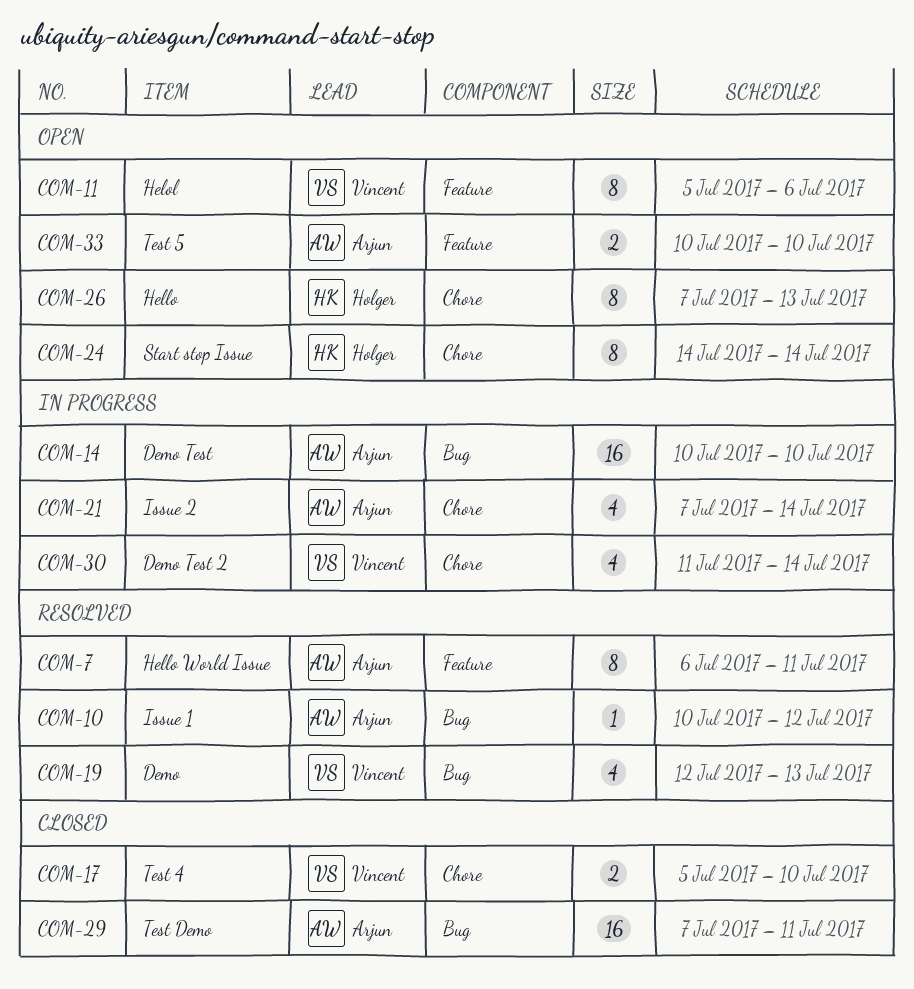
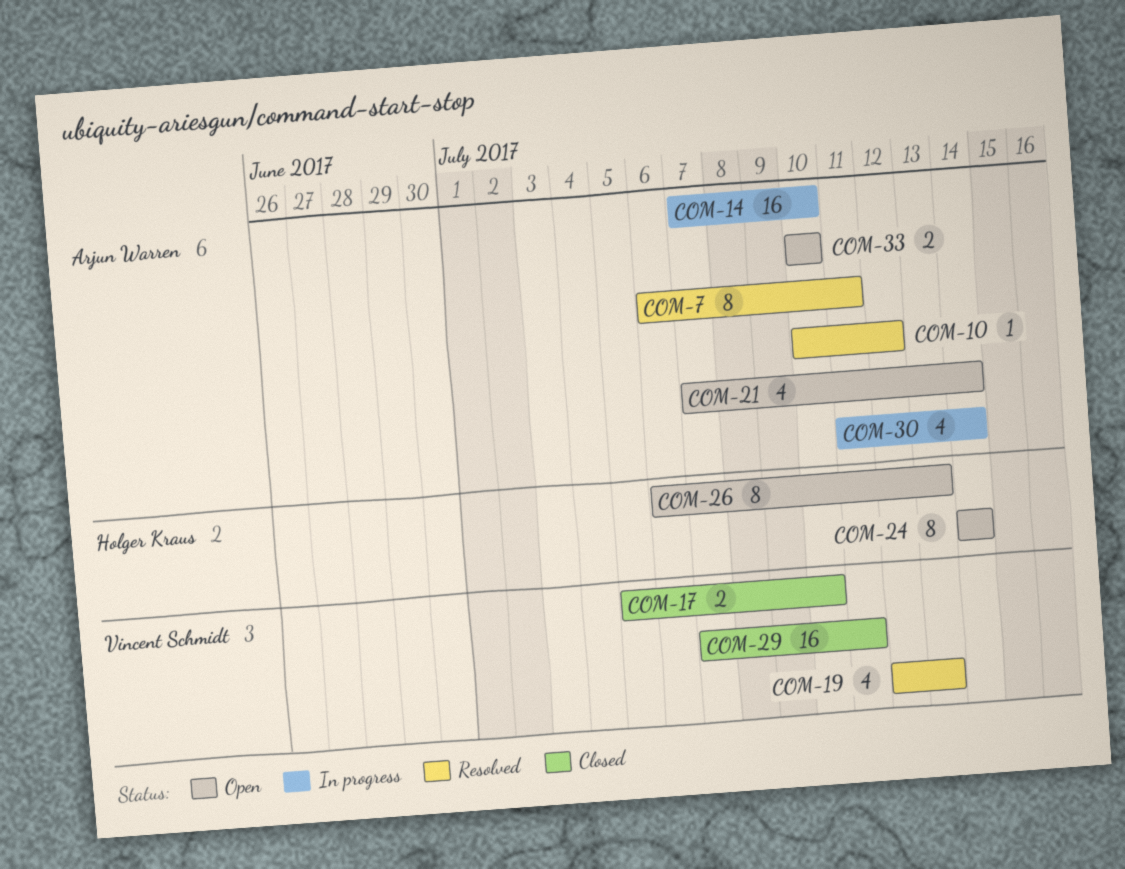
COM-11: present -> none
COM-14, start: Jul 10 -> Jul 7
COM-21, status: In progress -> Open
COM-26, start: Jul 7 -> Jul 6
COM-29, owner: Arjun Warren -> Vincent Schmidt
COM-30, owner: Vincent Schmidt -> Arjun Warren

